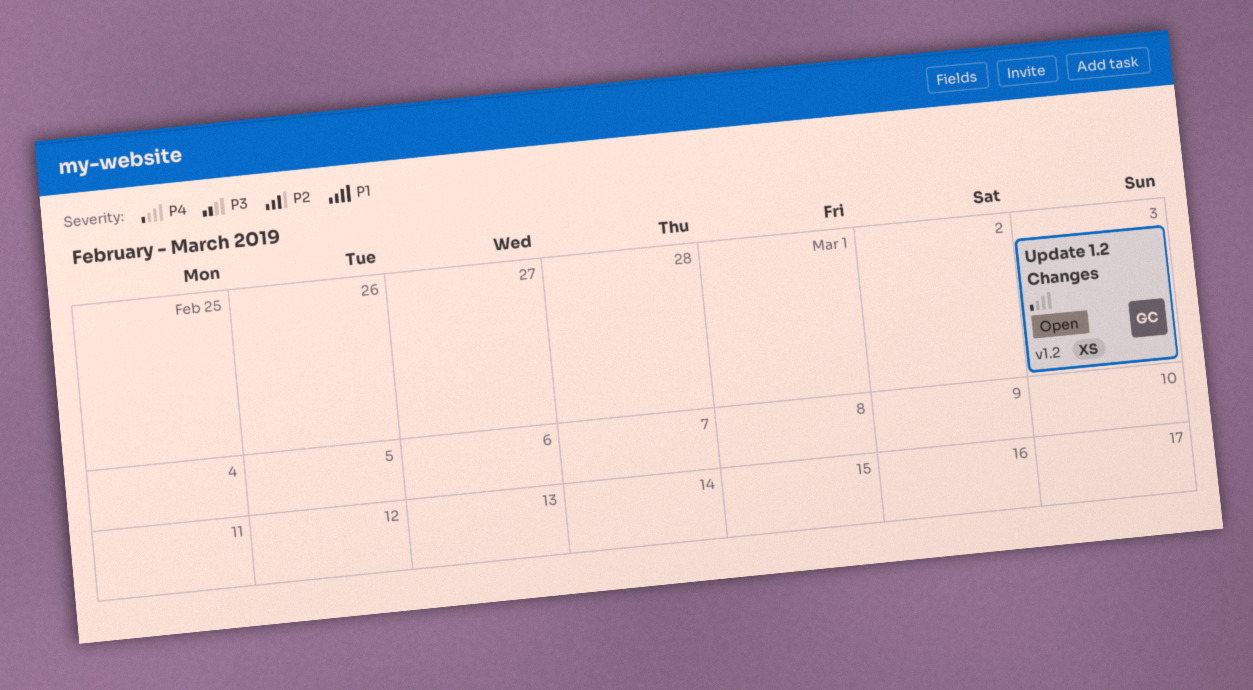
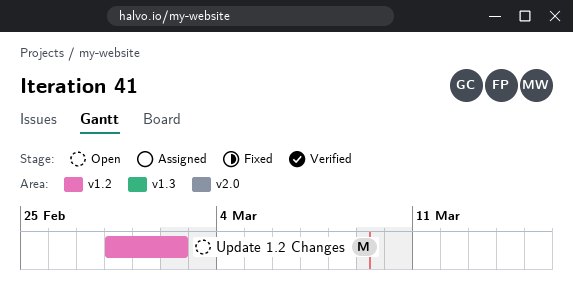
Update 1.2 Changes, estimate: XS -> M
Update 1.2 Changes, due: Mar 3 -> Mar 2

